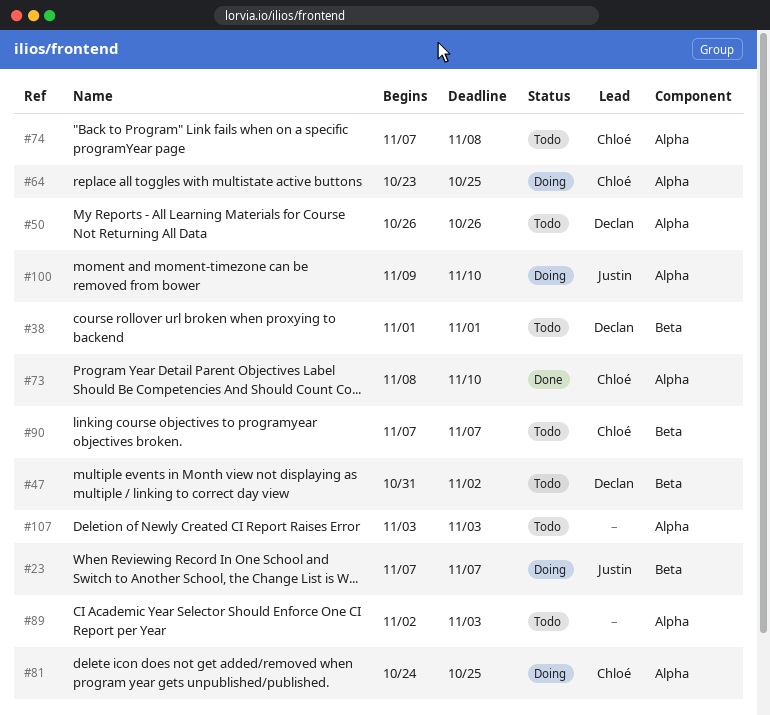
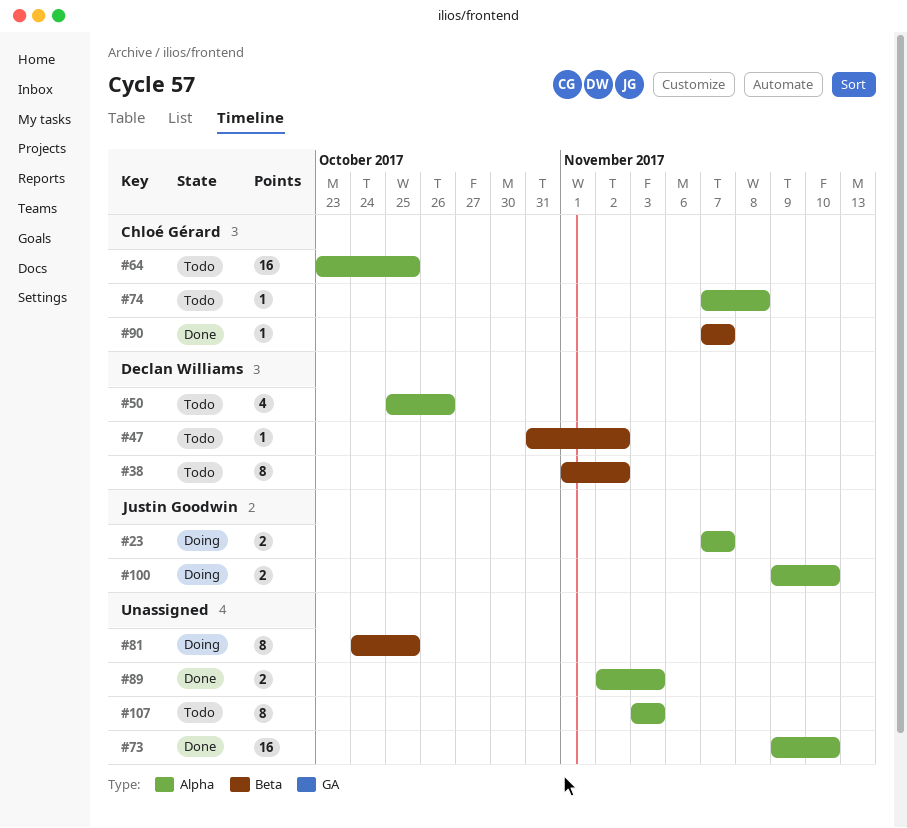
#23, label: Beta -> Alpha
#38, due: Nov 1 -> Nov 2
#50, start: Oct 26 -> Oct 25
#64, status: Doing -> Todo
#73, owner: Chloé Gérard -> none
#73, start: Nov 8 -> Nov 9
#81, owner: Chloé Gérard -> none
#81, label: Alpha -> Beta
#89, status: Todo -> Done
#90, status: Todo -> Done

